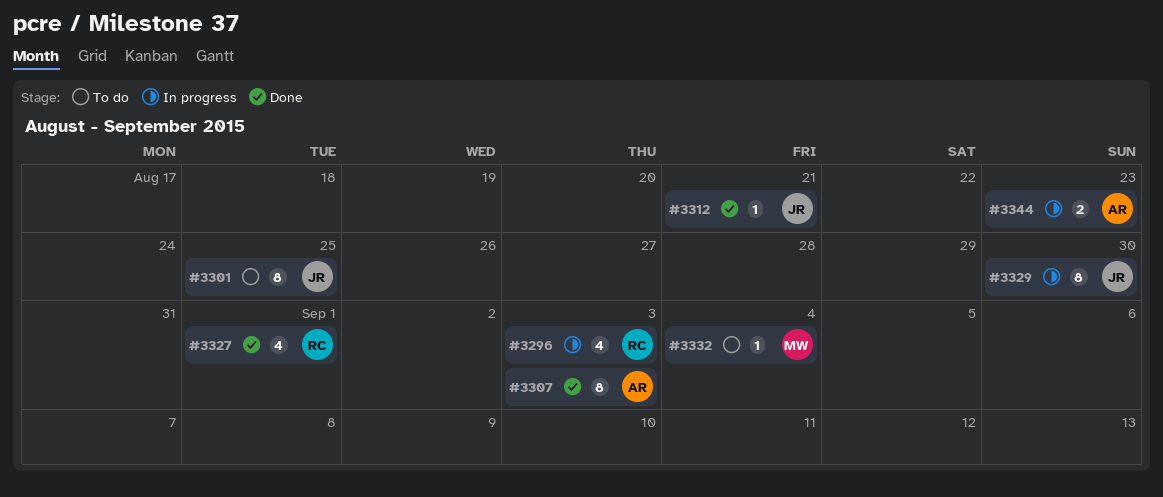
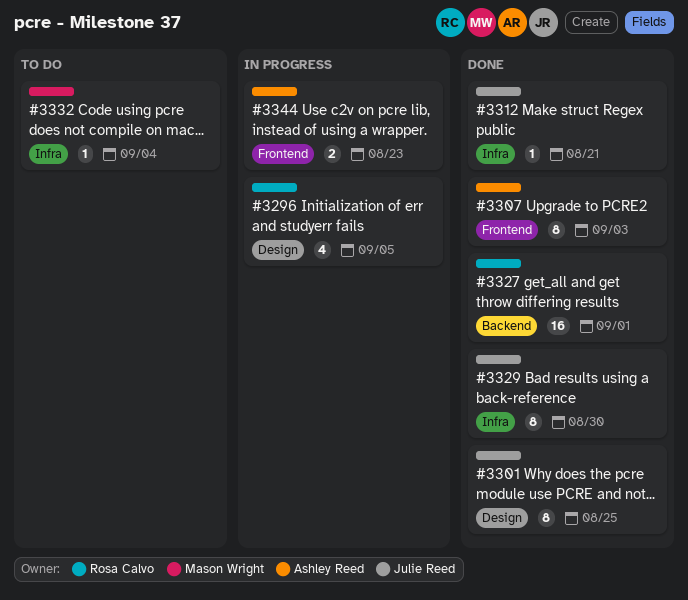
#3296, due: Sep 3 -> Sep 5
#3301, status: To do -> Done
#3327, estimate: 4 -> 16
#3329, status: In progress -> Done

